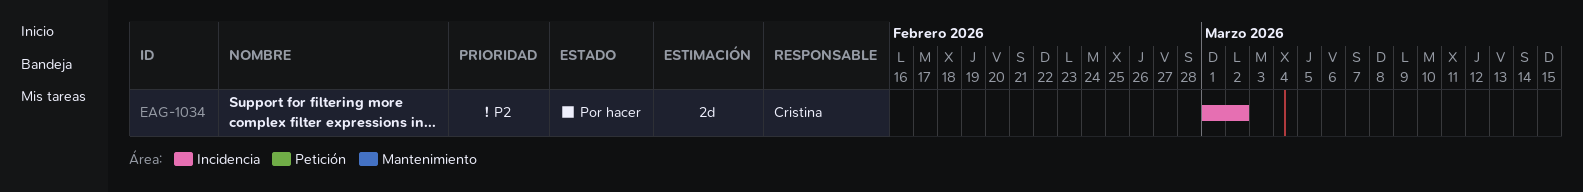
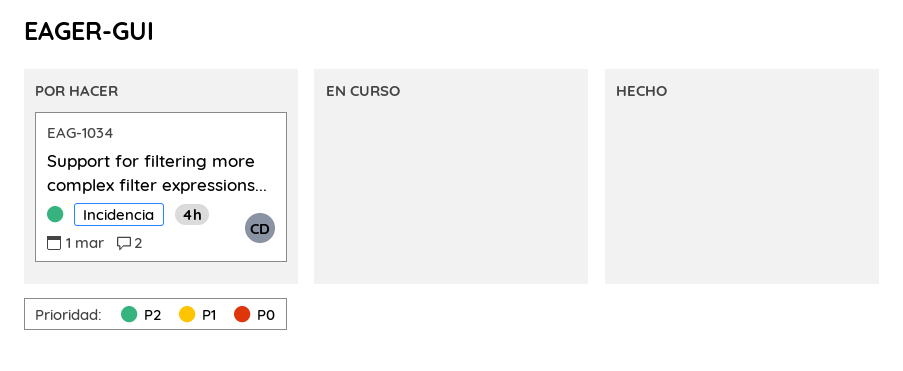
EAG-1034, estimate: 2d -> 4h
EAG-1034, due: Mar 2 -> Mar 1

